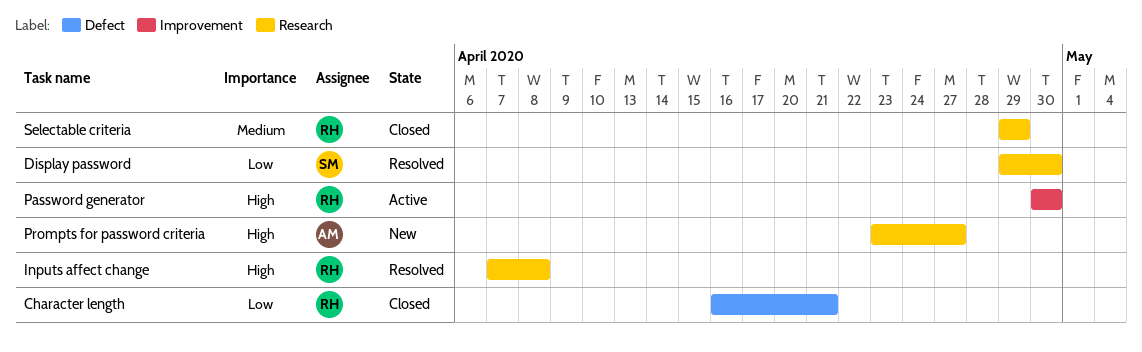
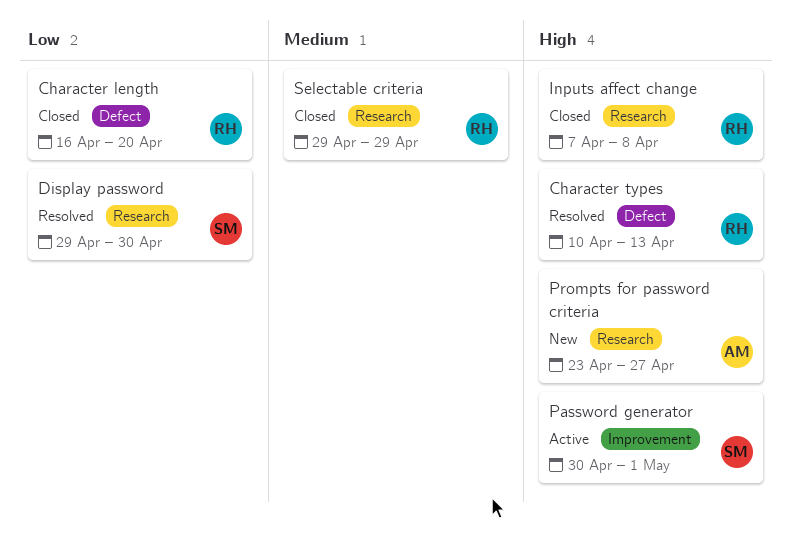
Character length, due: Apr 21 -> Apr 20
Character types: none -> present
Inputs affect change, status: Resolved -> Closed
Password generator, owner: RH -> SM
Password generator, due: Apr 30 -> May 1

